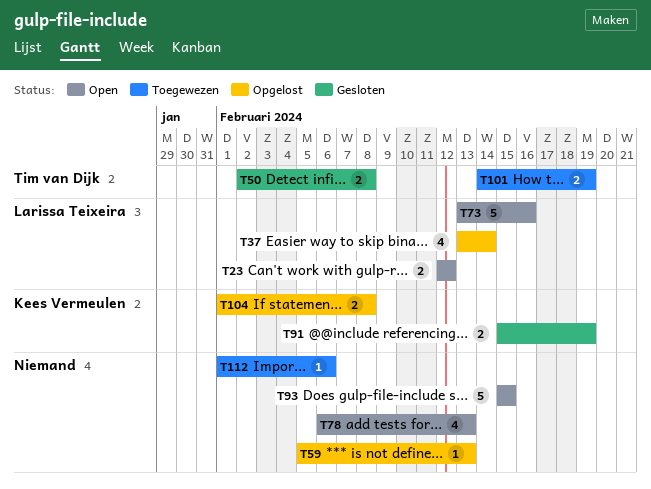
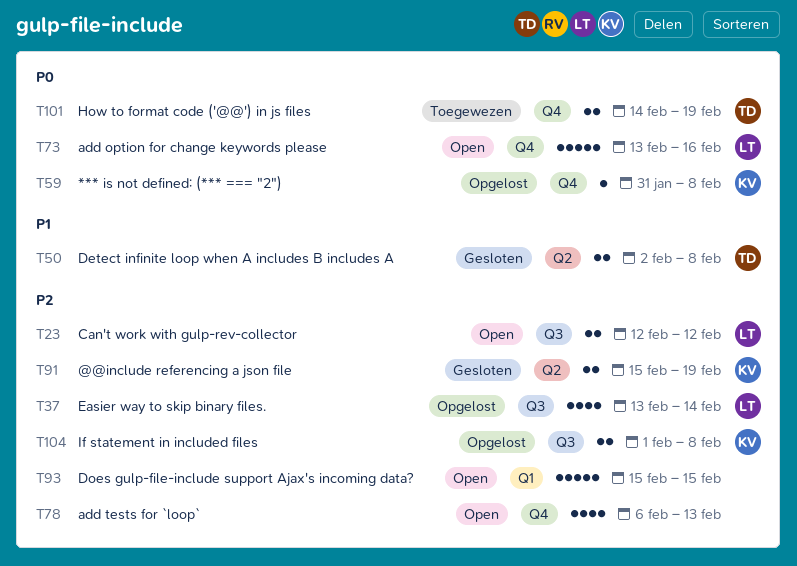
T59, owner: none -> Kees Vermeulen
T59, start: Feb 5 -> Jan 31
T59, due: Feb 13 -> Feb 8
T112: present -> none

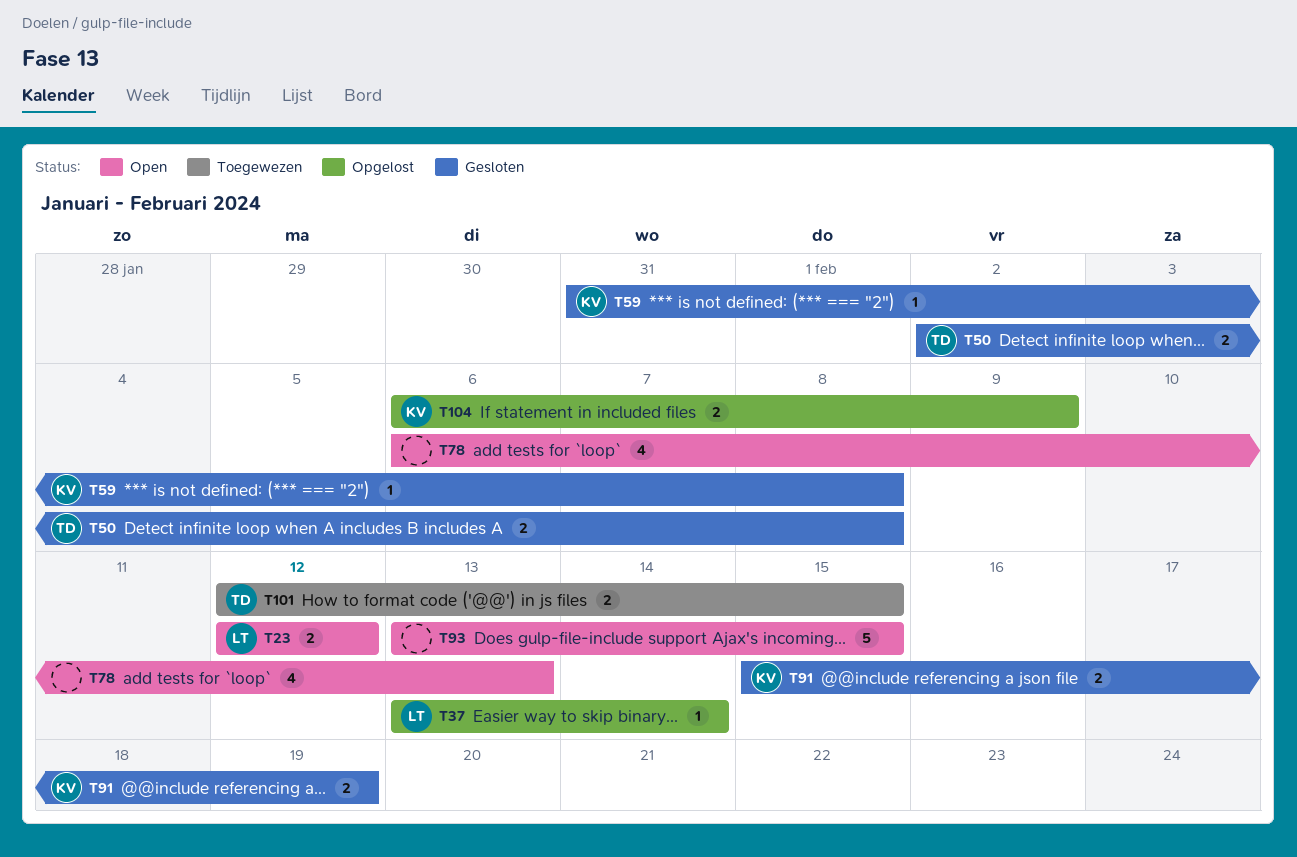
T37, estimate: 4 -> 1
T59, status: Opgelost -> Gesloten
T73: present -> none
T93, start: Feb 15 -> Feb 13
T101, start: Feb 14 -> Feb 12
T101, due: Feb 19 -> Feb 15
T104, start: Feb 1 -> Feb 6
T104, due: Feb 8 -> Feb 9

